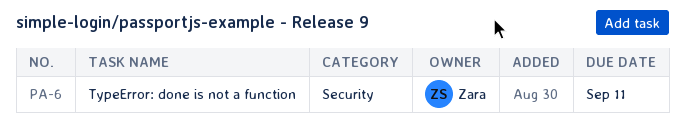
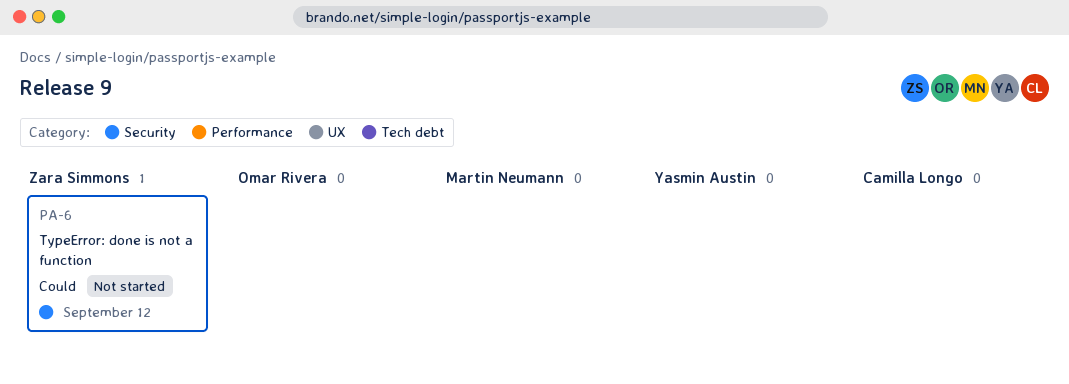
PA-6, due: Sep 11 -> Sep 12

